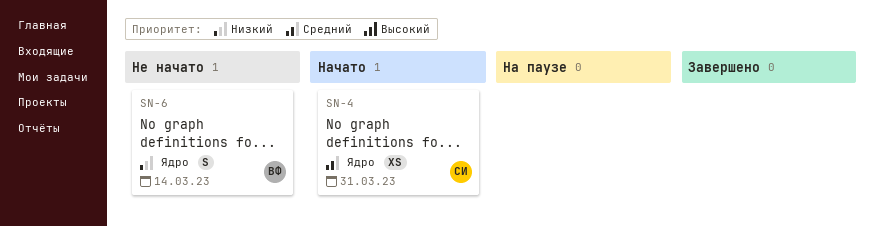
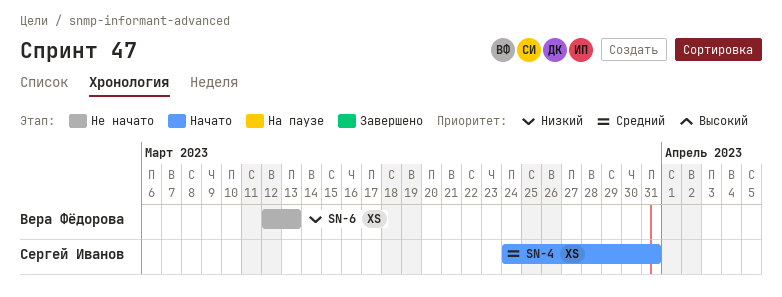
SN-6, estimate: S -> XS
SN-6, due: Mar 14 -> Mar 13

